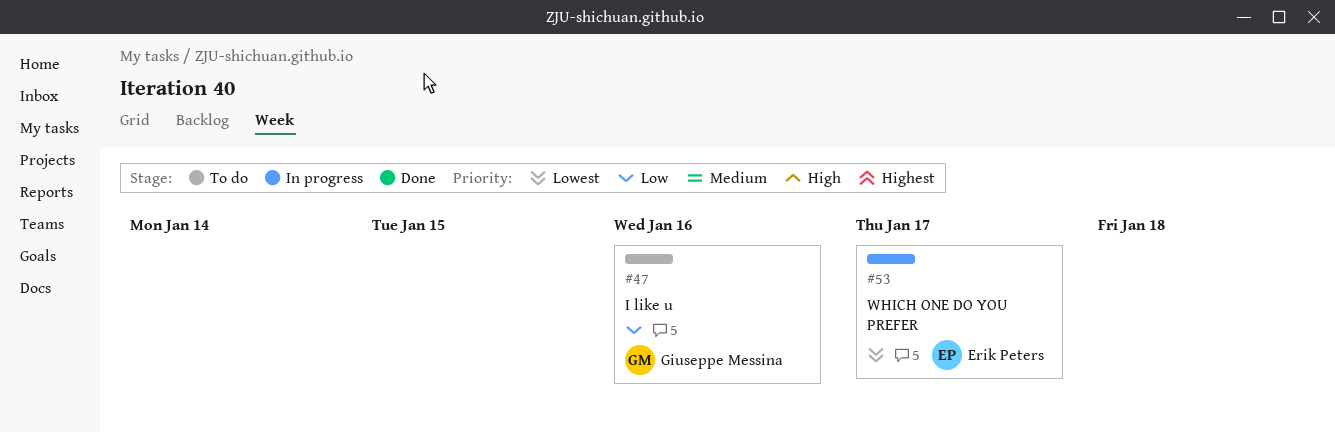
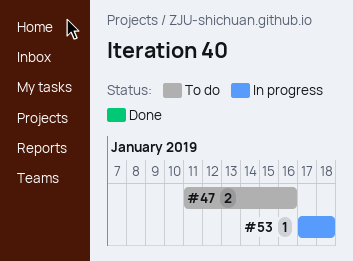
#53, due: Jan 17 -> Jan 18

